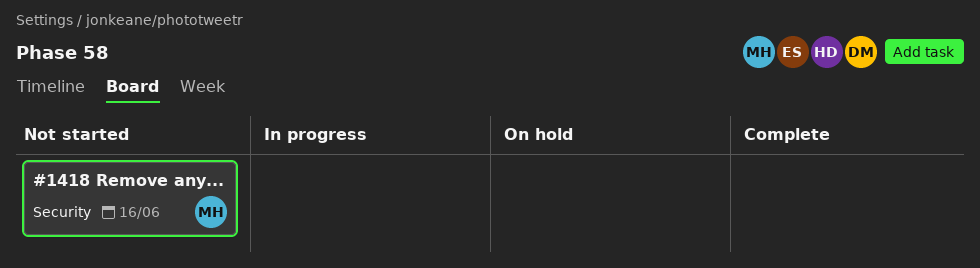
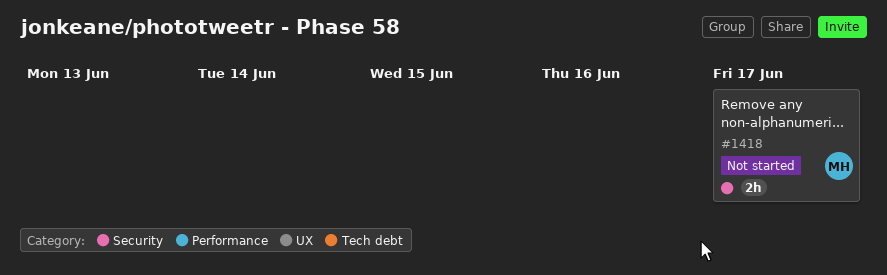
#1418, due: Jun 16 -> Jun 17

